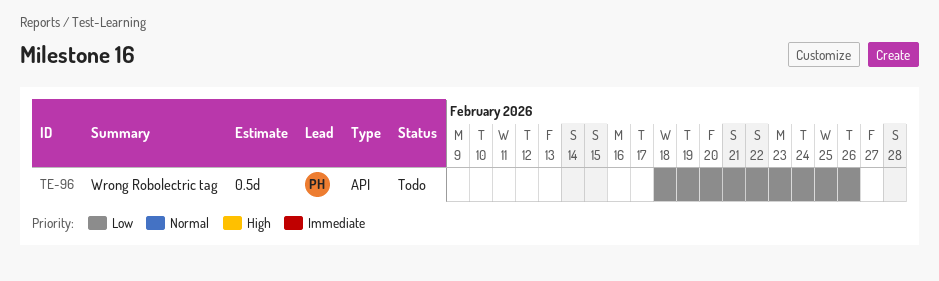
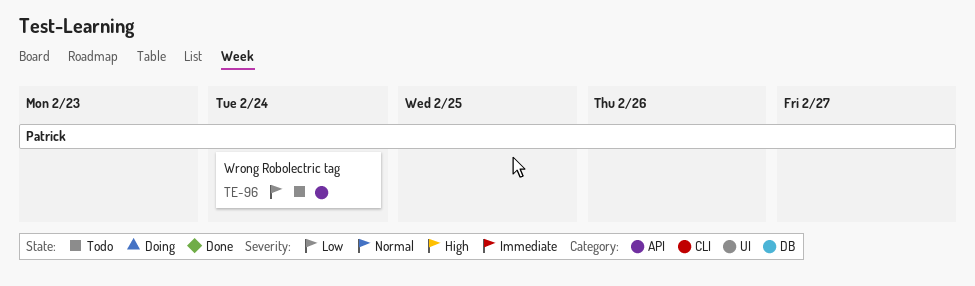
TE-96, due: Feb 26 -> Feb 24

